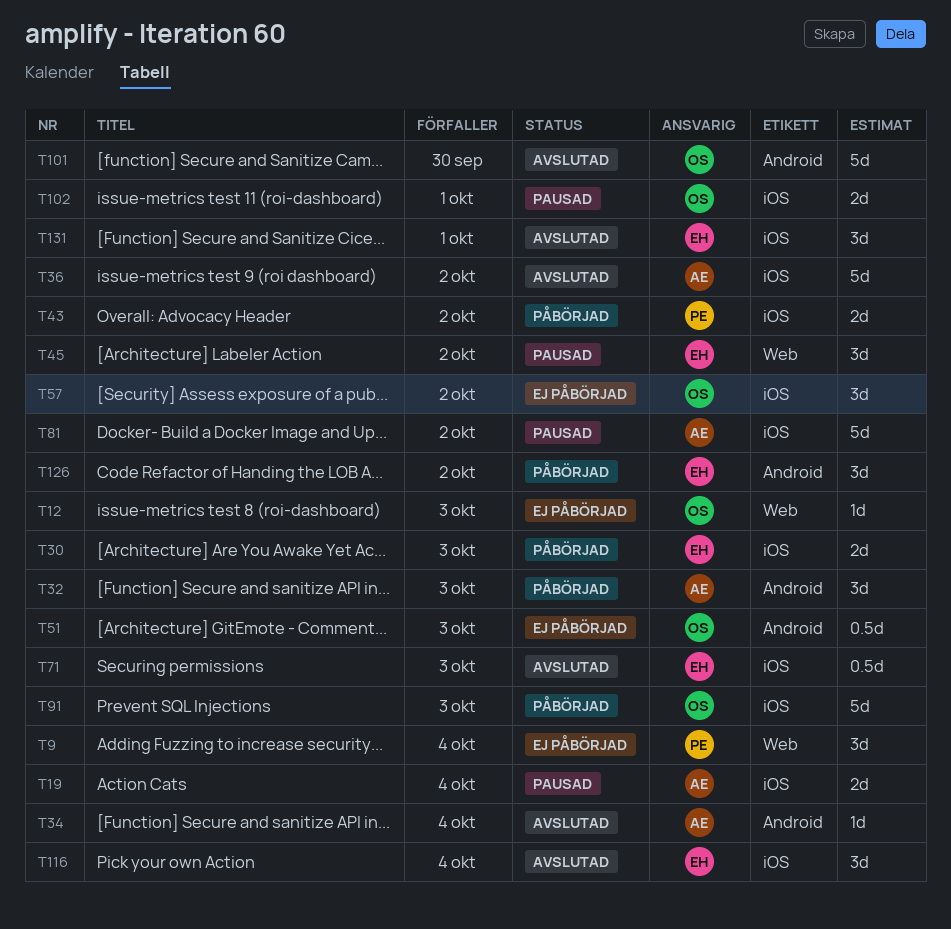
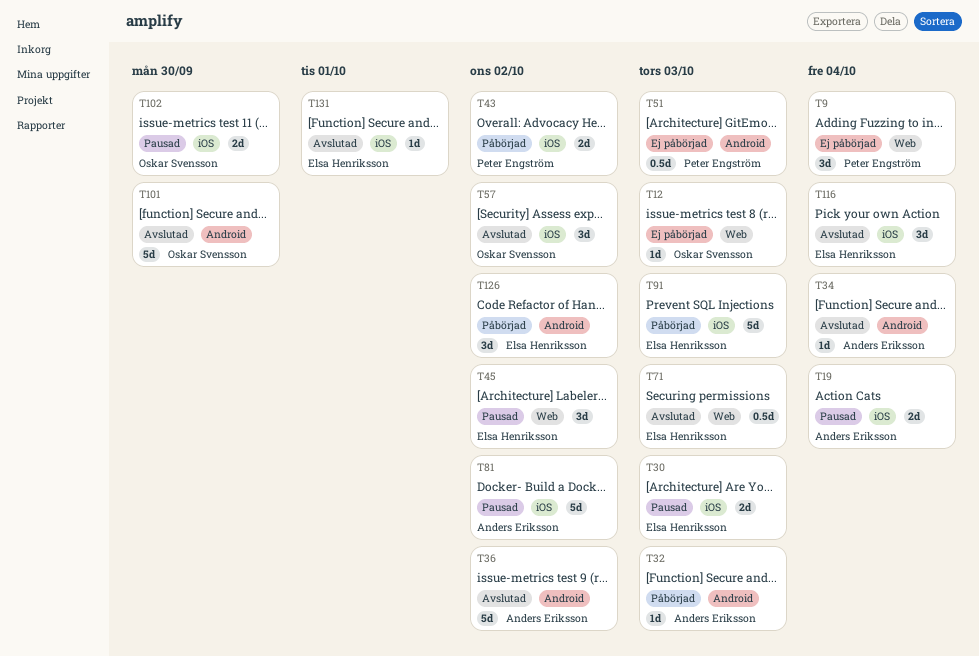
T30, status: Påbörjad -> Pausad
T32, estimate: 3d -> 1d
T36, label: iOS -> Android
T51, owner: Oskar Svensson -> Peter Engström
T57, status: Ej påbörjad -> Avslutad
T71, label: iOS -> Web
T91, owner: Oskar Svensson -> Elsa Henriksson
T102, due: Oct 1 -> Sep 30
T131, estimate: 3d -> 1d

